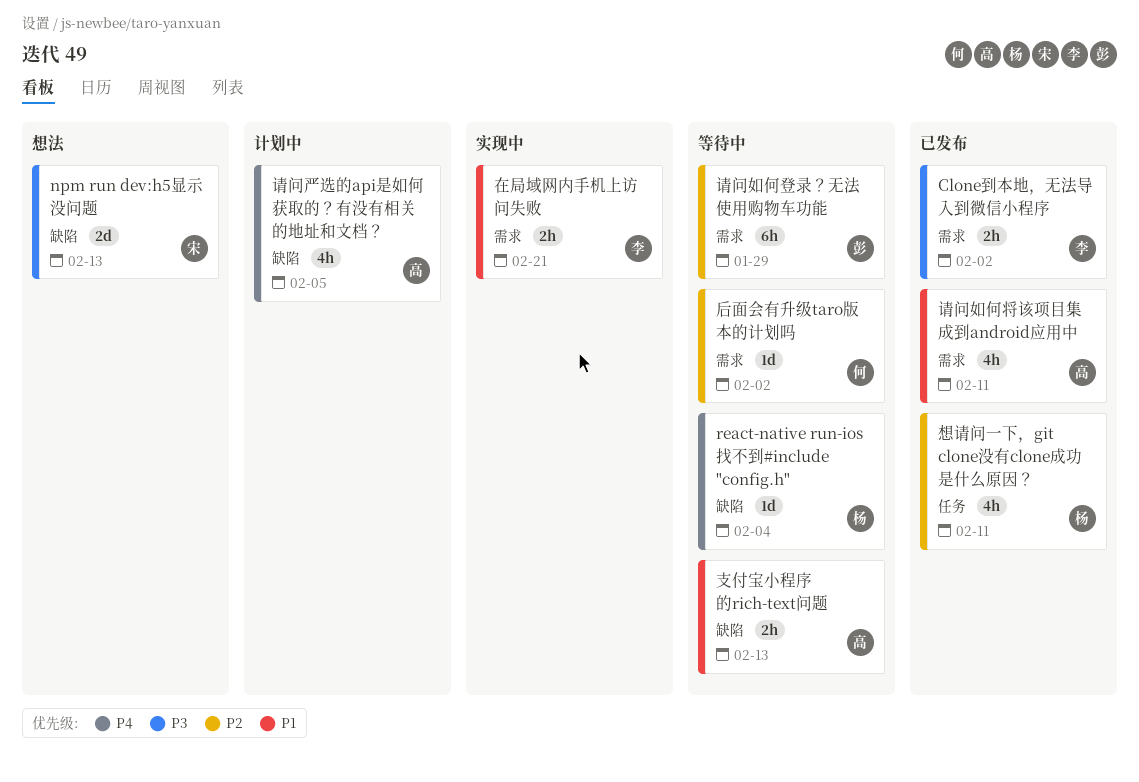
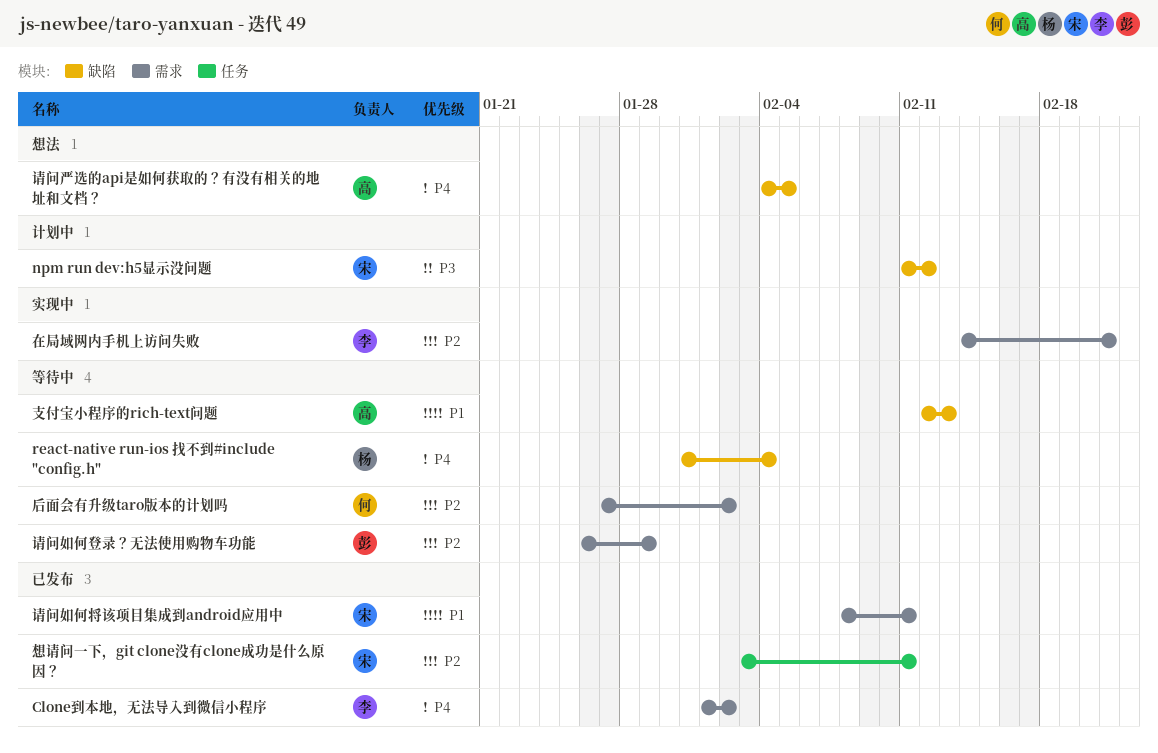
Clone到本地，无法导入到微信小程序, priority: P3 -> P4
npm run dev:h5显示没问题, status: 想法 -> 计划中
npm run dev:h5显示没问题, due: Feb 13 -> Feb 12
在局域网内手机上访问失败, priority: P1 -> P2
想请问一下，git clone没有clone成功是什么原因？, owner: 杨 -> 宋
请问严选的api是如何获取的？有没有相关的地址和文档？, status: 计划中 -> 想法
请问如何将该项目集成到android应用中, owner: 高 -> 宋

